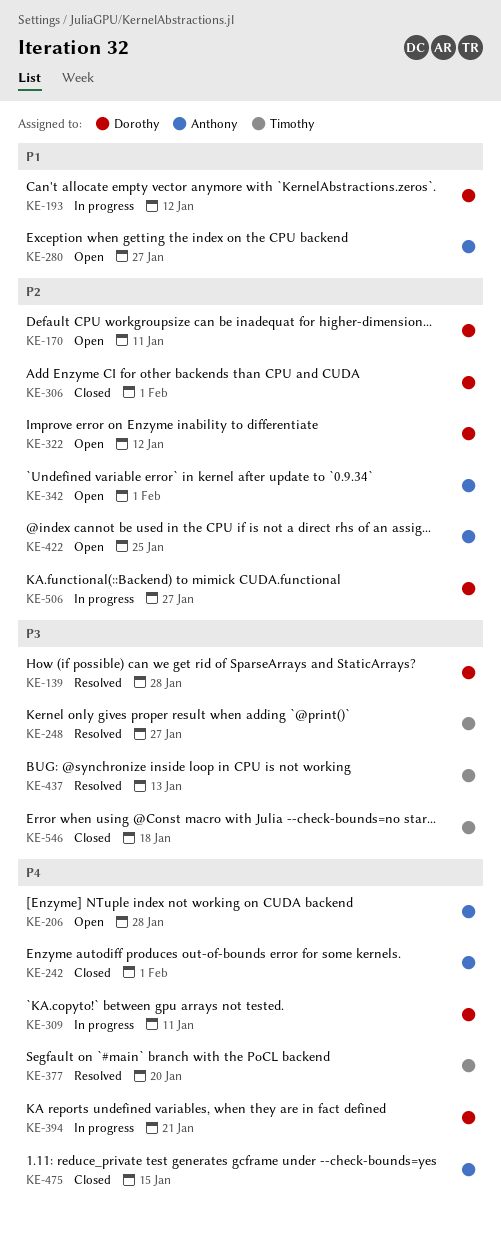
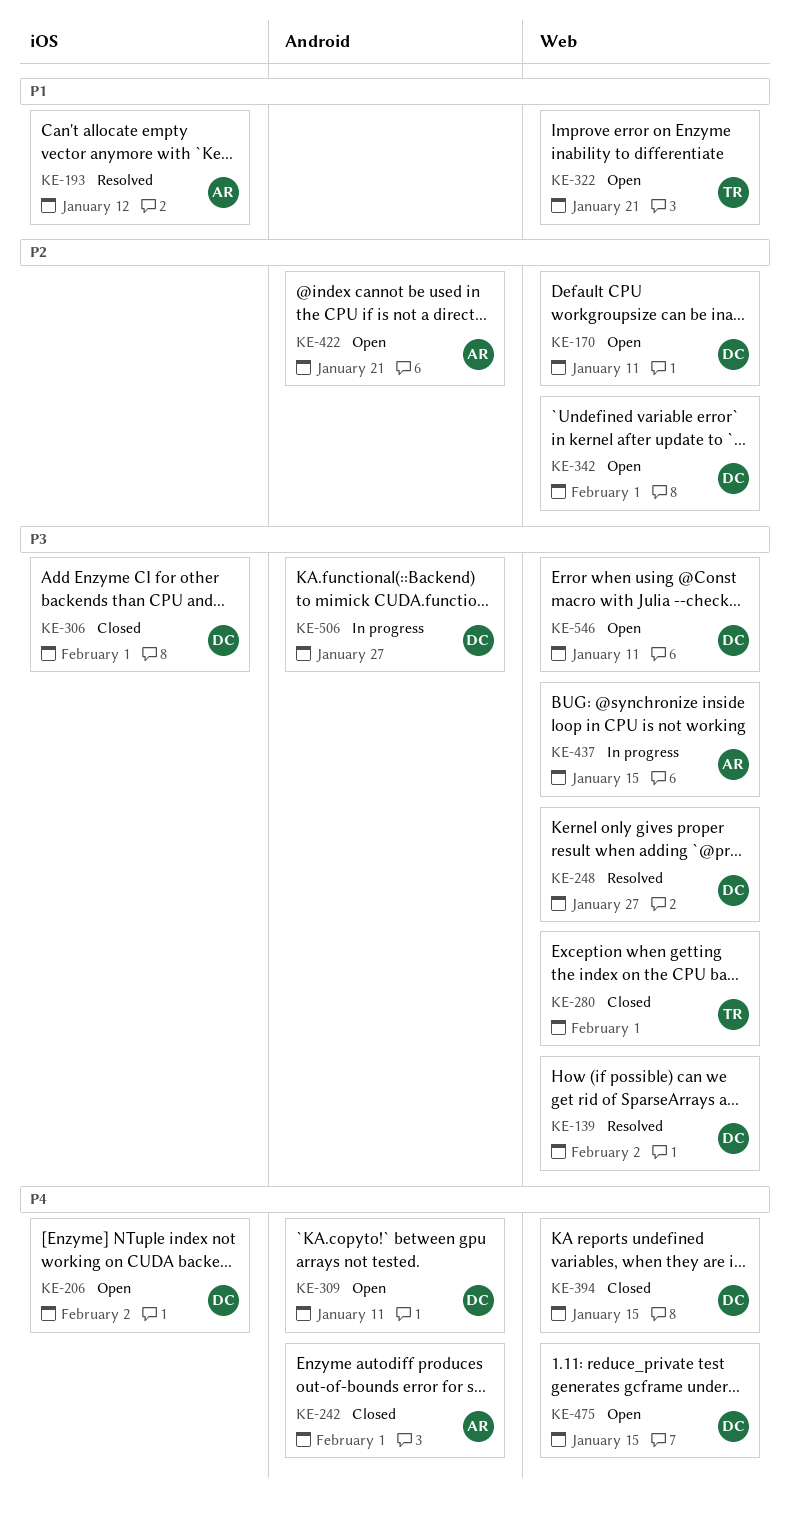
KE-139, due: Jan 28 -> Feb 2
KE-193, status: In progress -> Resolved
KE-193, owner: Dorothy -> Anthony
KE-206, owner: Anthony -> Dorothy
KE-206, due: Jan 28 -> Feb 2
KE-248, owner: Timothy -> Dorothy
KE-280, status: Open -> Closed
KE-280, owner: Anthony -> Timothy
KE-280, priority: P1 -> P3
KE-280, due: Jan 27 -> Feb 1
KE-306, priority: P2 -> P3
KE-309, status: In progress -> Open
KE-322, owner: Dorothy -> Timothy
KE-322, priority: P2 -> P1
KE-322, due: Jan 12 -> Jan 21
KE-342, owner: Anthony -> Dorothy
KE-377: present -> none
KE-394, status: In progress -> Closed
KE-394, due: Jan 21 -> Jan 15
KE-422, due: Jan 25 -> Jan 21
KE-437, status: Resolved -> In progress
KE-437, owner: Timothy -> Anthony
KE-437, due: Jan 13 -> Jan 15
KE-475, status: Closed -> Open
KE-475, owner: Anthony -> Dorothy
KE-506, priority: P2 -> P3
KE-546, status: Closed -> Open
KE-546, owner: Timothy -> Dorothy
KE-546, due: Jan 18 -> Jan 11

